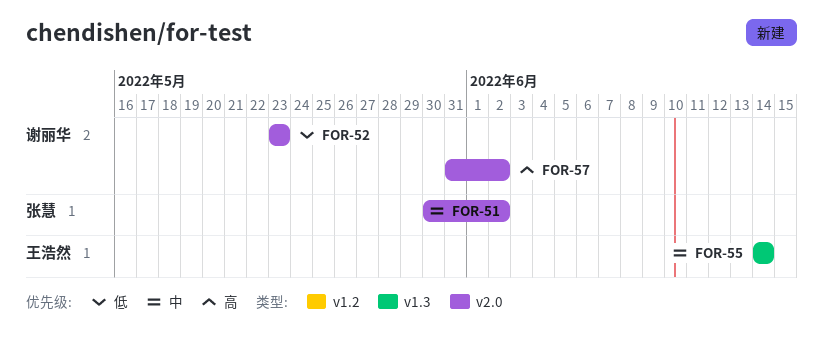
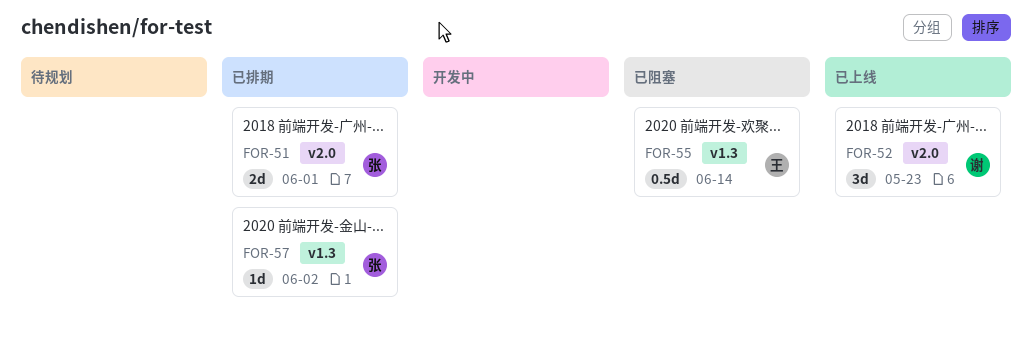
FOR-51, due: Jun 2 -> Jun 1
FOR-57, owner: 谢丽华 -> 张慧
FOR-57, label: v2.0 -> v1.3

